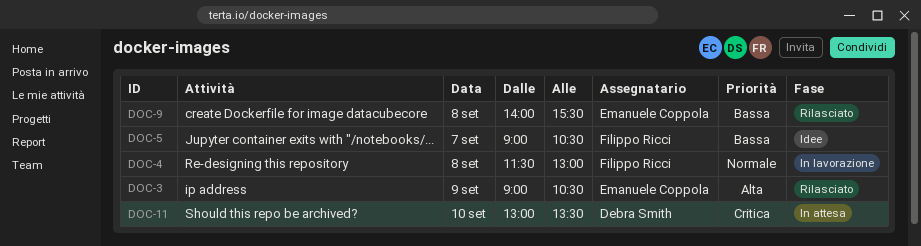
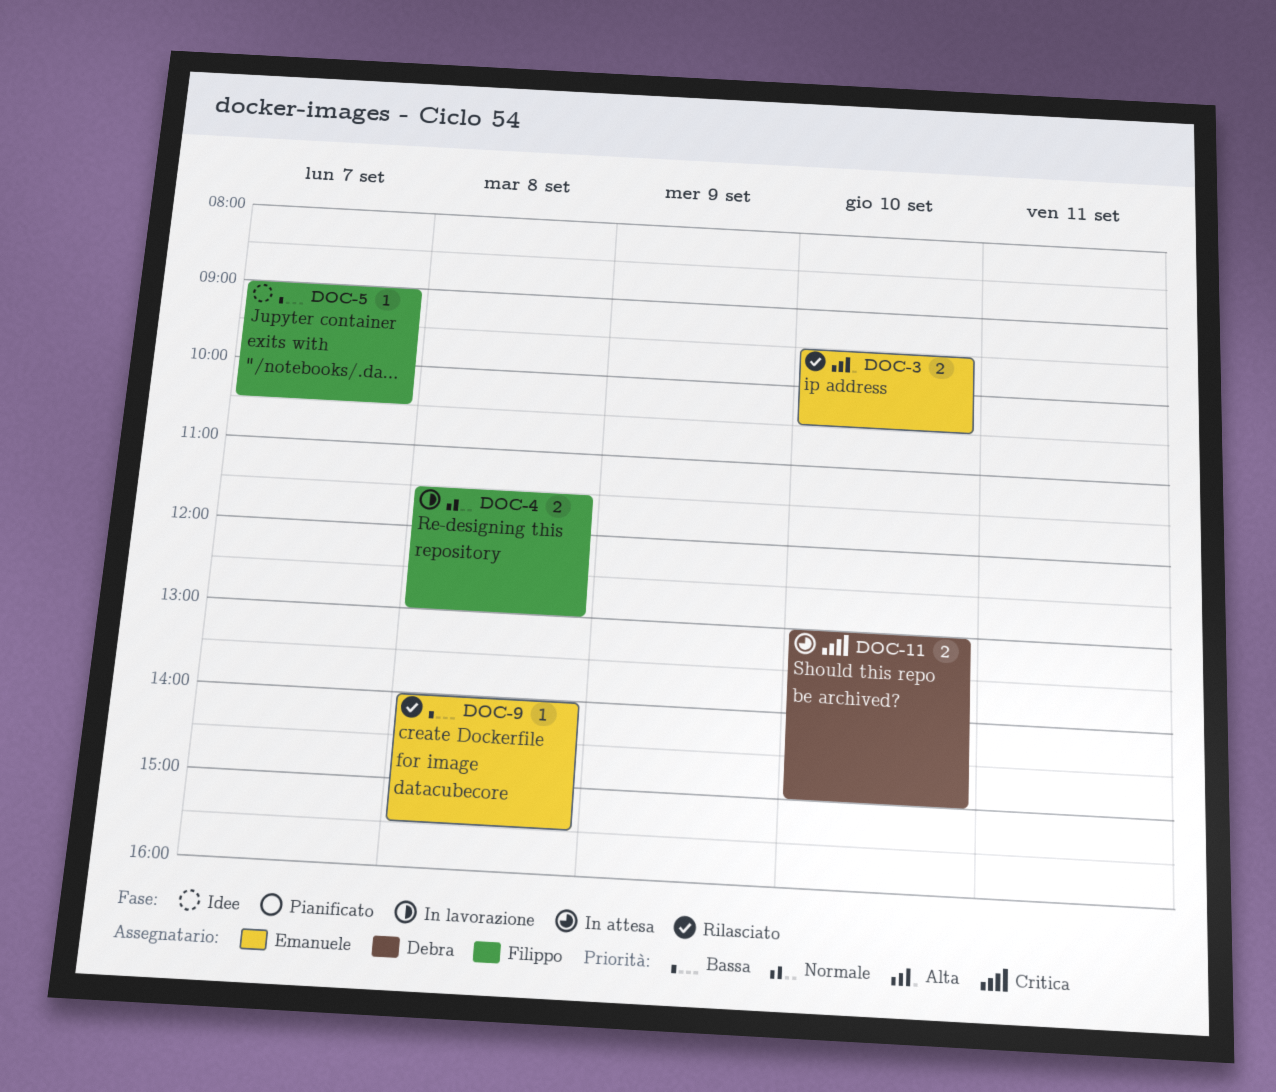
DOC-3, day: Sep 9 -> Sep 10
DOC-3, begins: 09:00 -> 09:30
DOC-11, ends: 13:30 -> 15:00

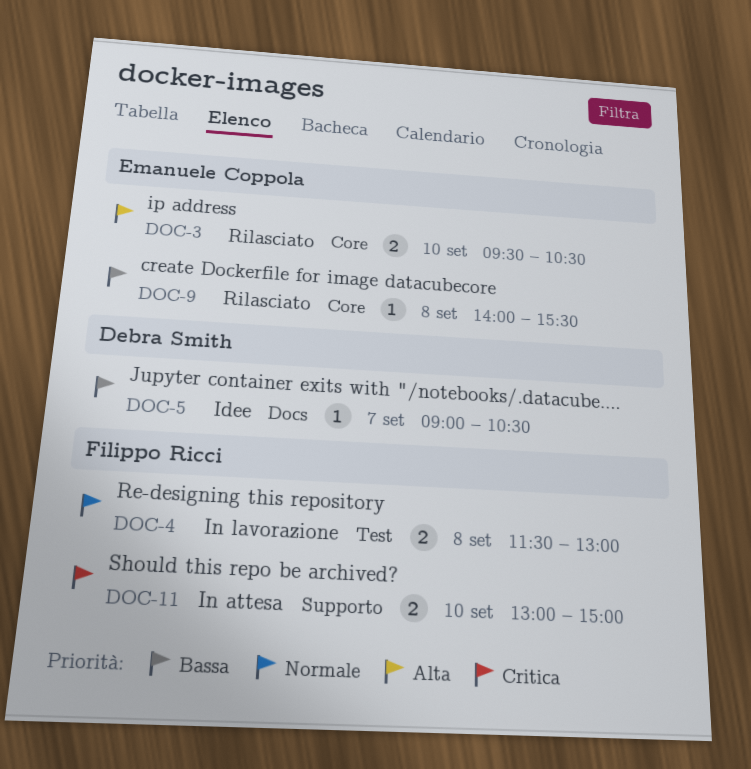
DOC-5, owner: Filippo Ricci -> Debra Smith
DOC-11, owner: Debra Smith -> Filippo Ricci

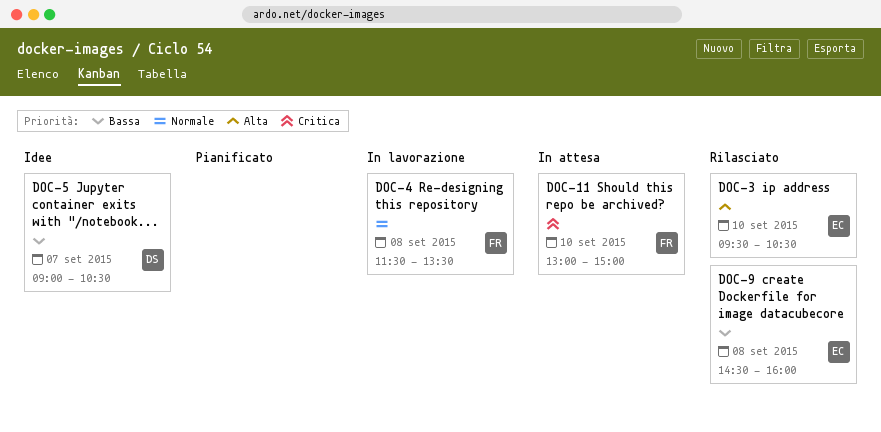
DOC-4, ends: 13:00 -> 13:30
DOC-9, begins: 14:00 -> 14:30
DOC-9, ends: 15:30 -> 16:00

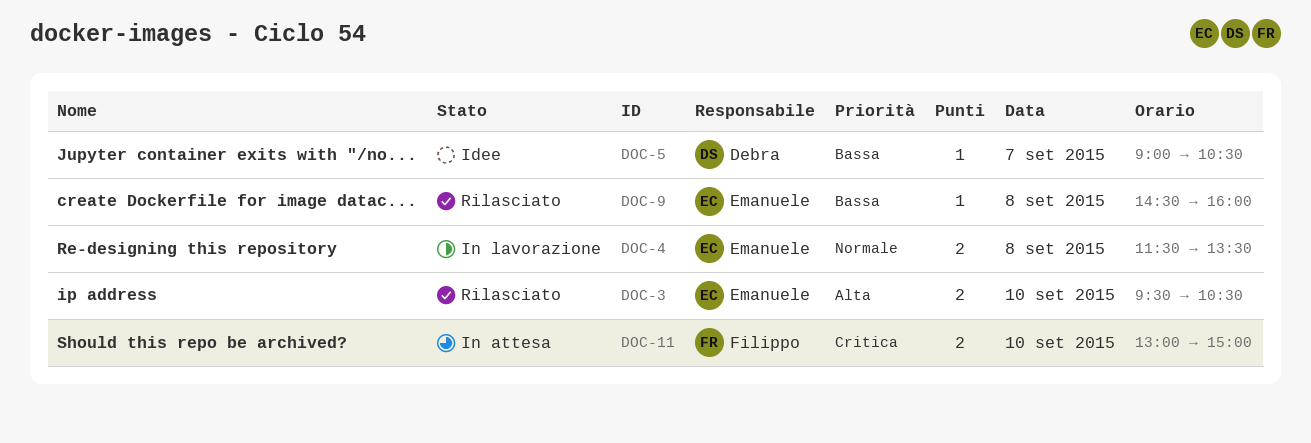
DOC-4, owner: Filippo -> Emanuele

